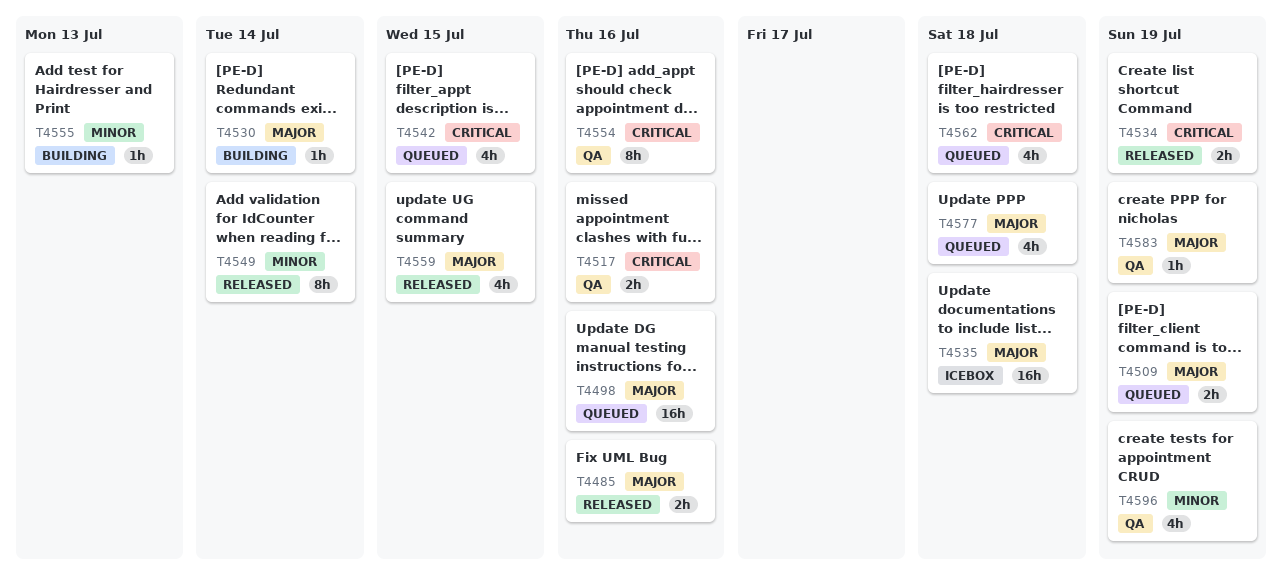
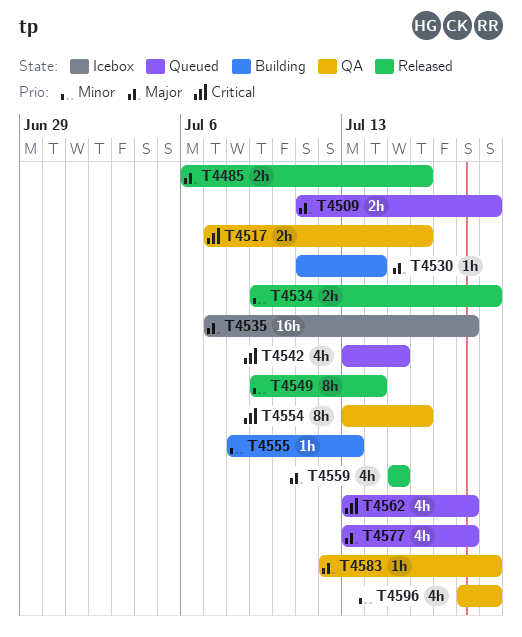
T4498: present -> none
T4534, priority: Critical -> Minor

